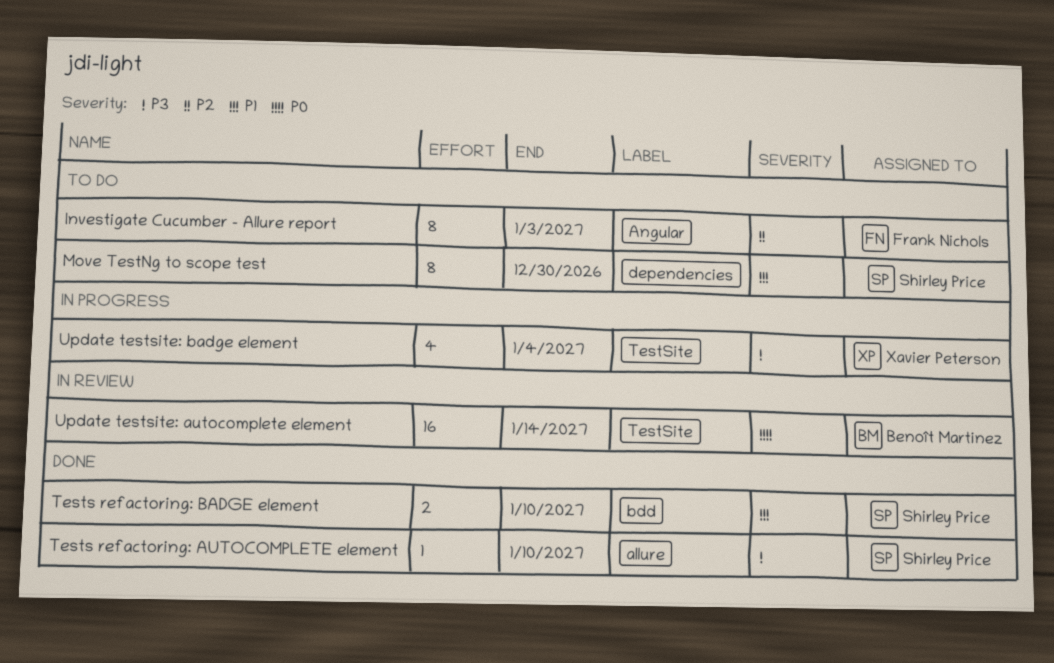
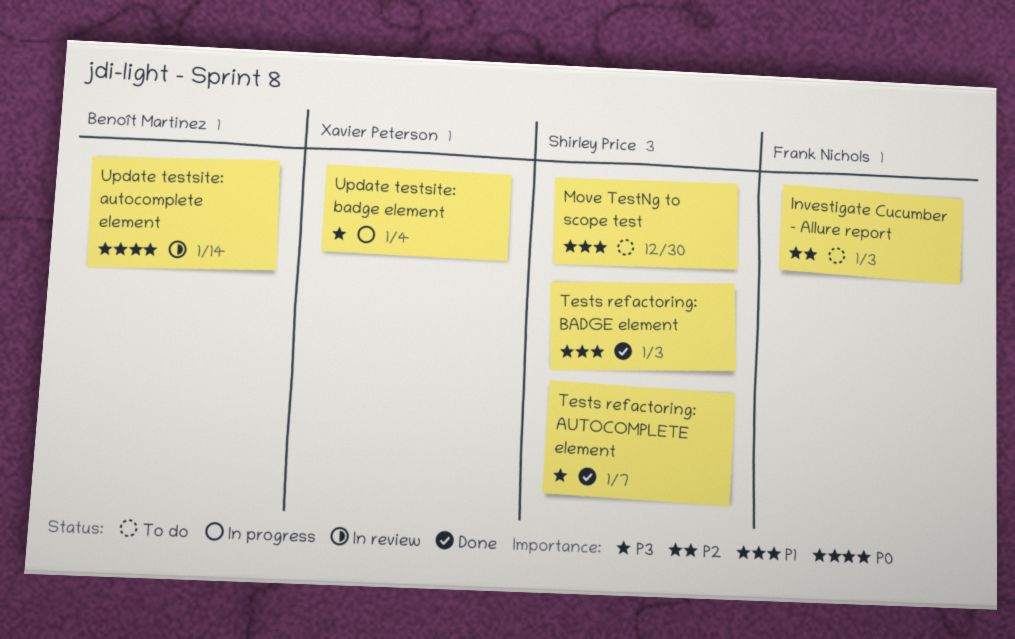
Tests refactoring: AUTOCOMPLETE element, due: Jan 10 -> Jan 7
Tests refactoring: BADGE element, due: Jan 10 -> Jan 3

